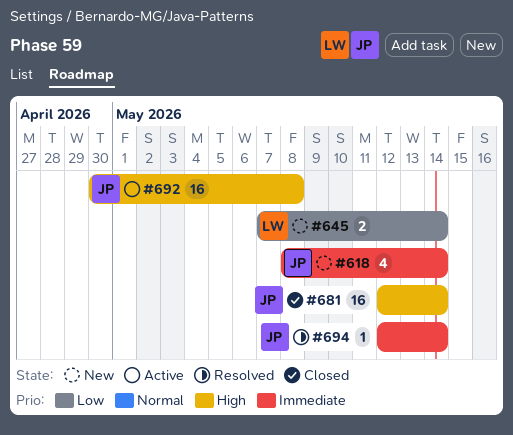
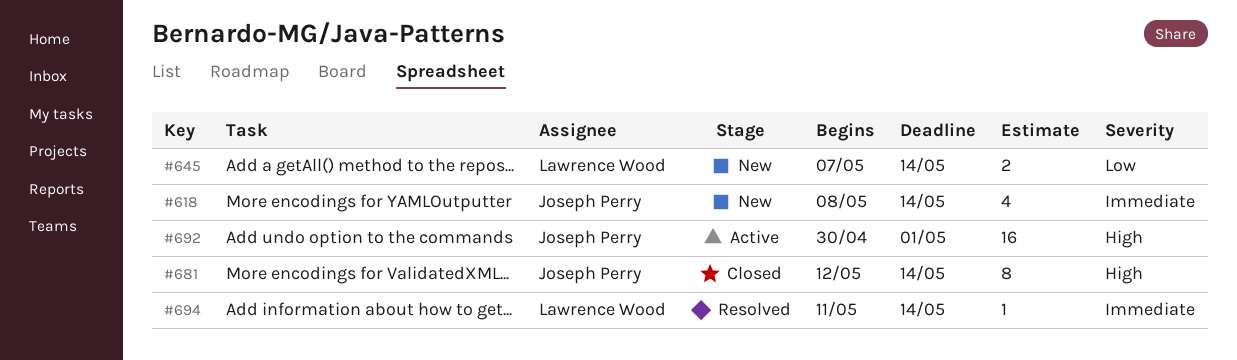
#681, estimate: 16 -> 8
#692, due: May 8 -> May 1
#694, owner: Joseph Perry -> Lawrence Wood
#694, start: May 12 -> May 11

